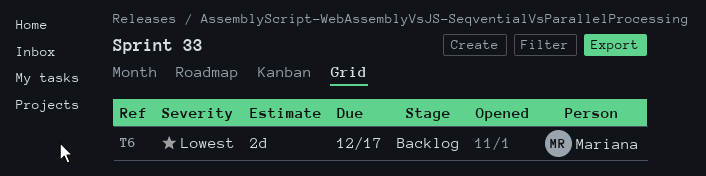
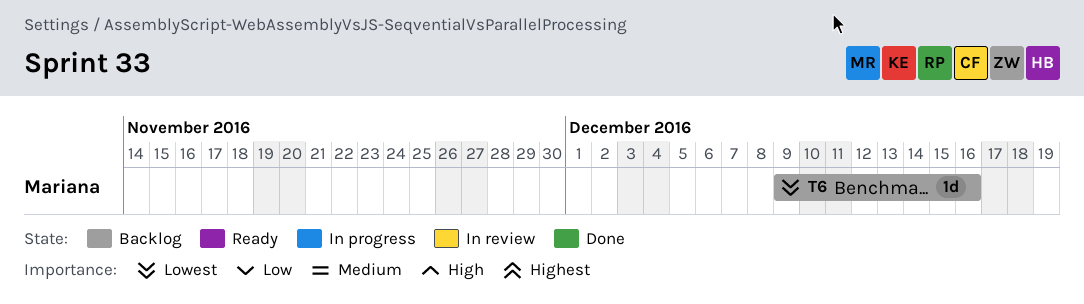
T6, estimate: 2d -> 1d
T6, due: Dec 17 -> Dec 16

